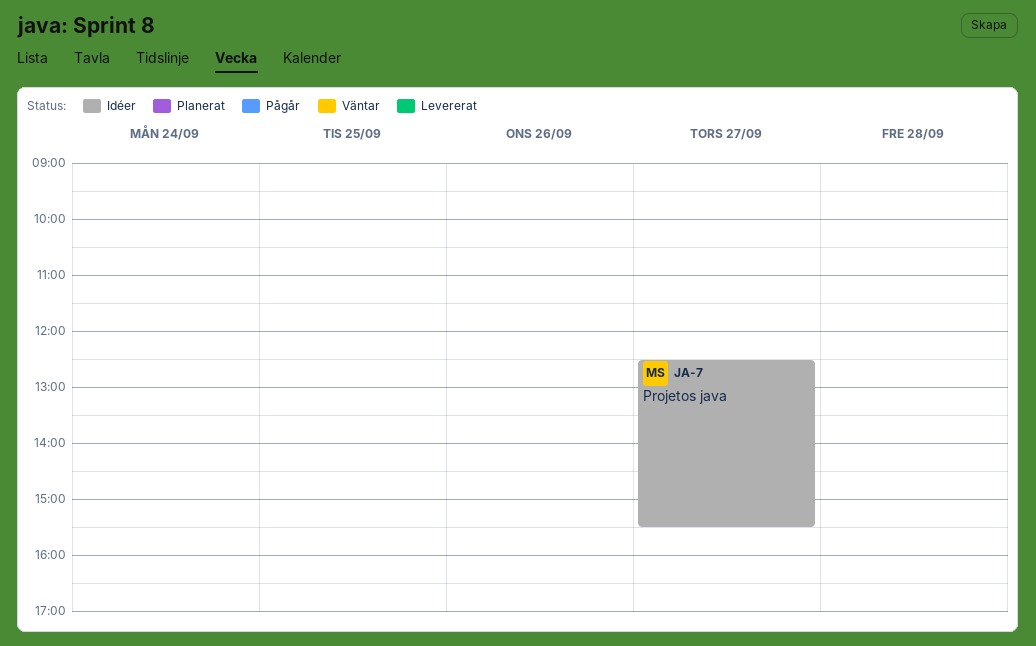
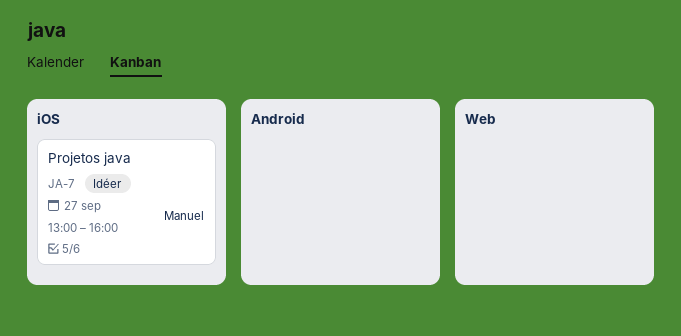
JA-7, begins: 12:30 -> 13:00
JA-7, ends: 15:30 -> 16:00

